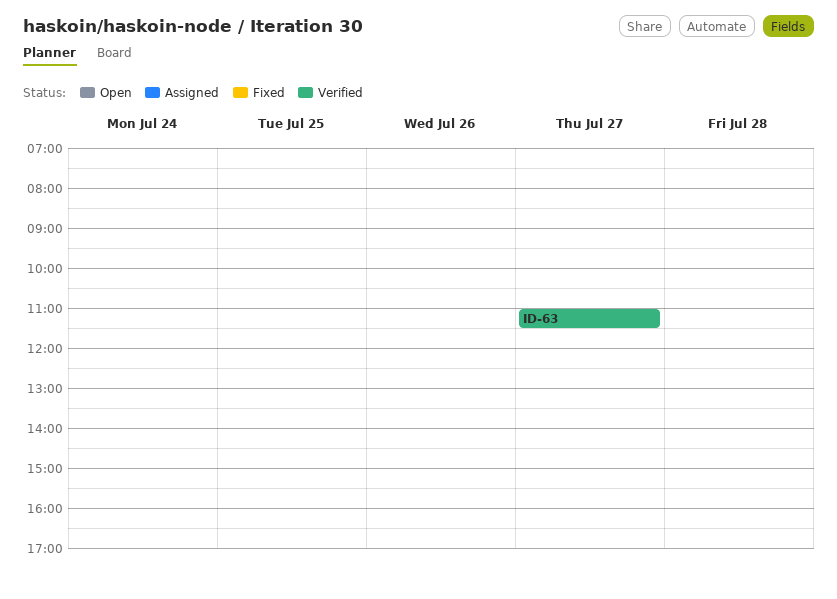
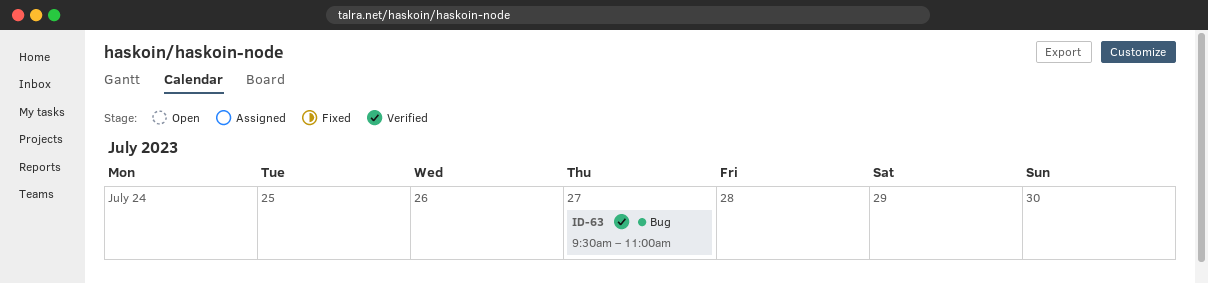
ID-63, begins: 11:00 -> 09:30
ID-63, ends: 11:30 -> 11:00

